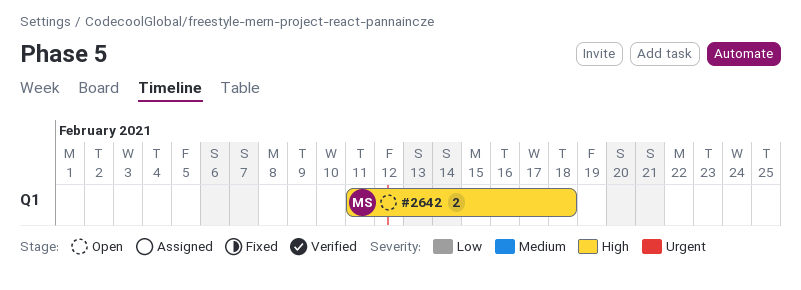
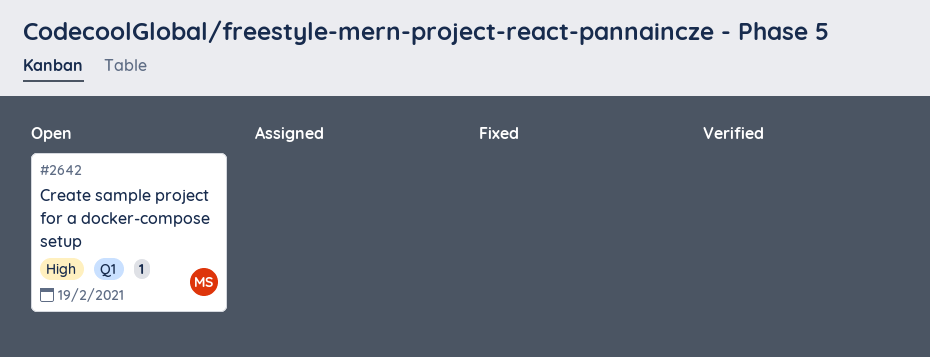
#2642, estimate: 2 -> 1
#2642, due: Feb 18 -> Feb 19

